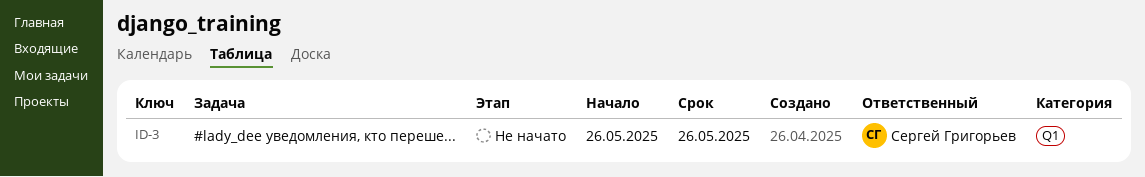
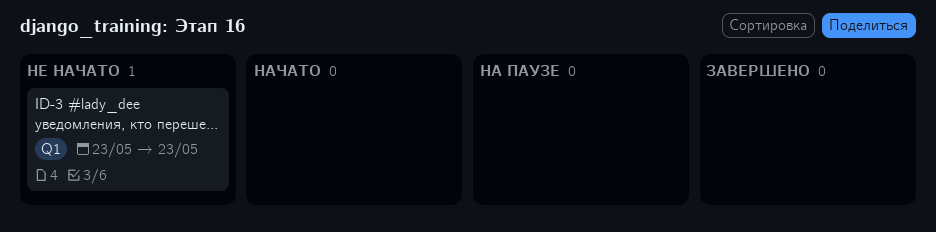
ID-3, start: May 26 -> May 23
ID-3, due: May 26 -> May 23

